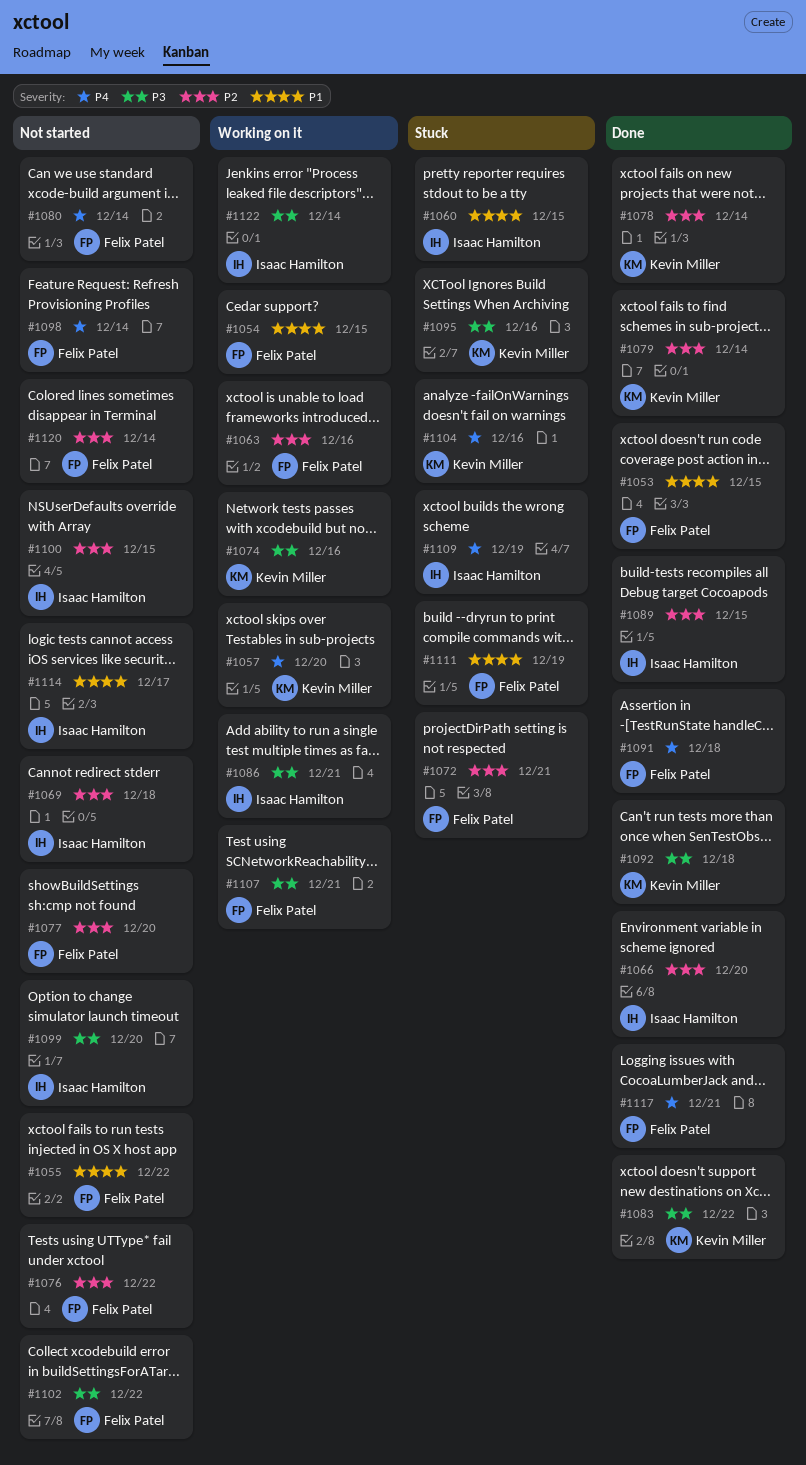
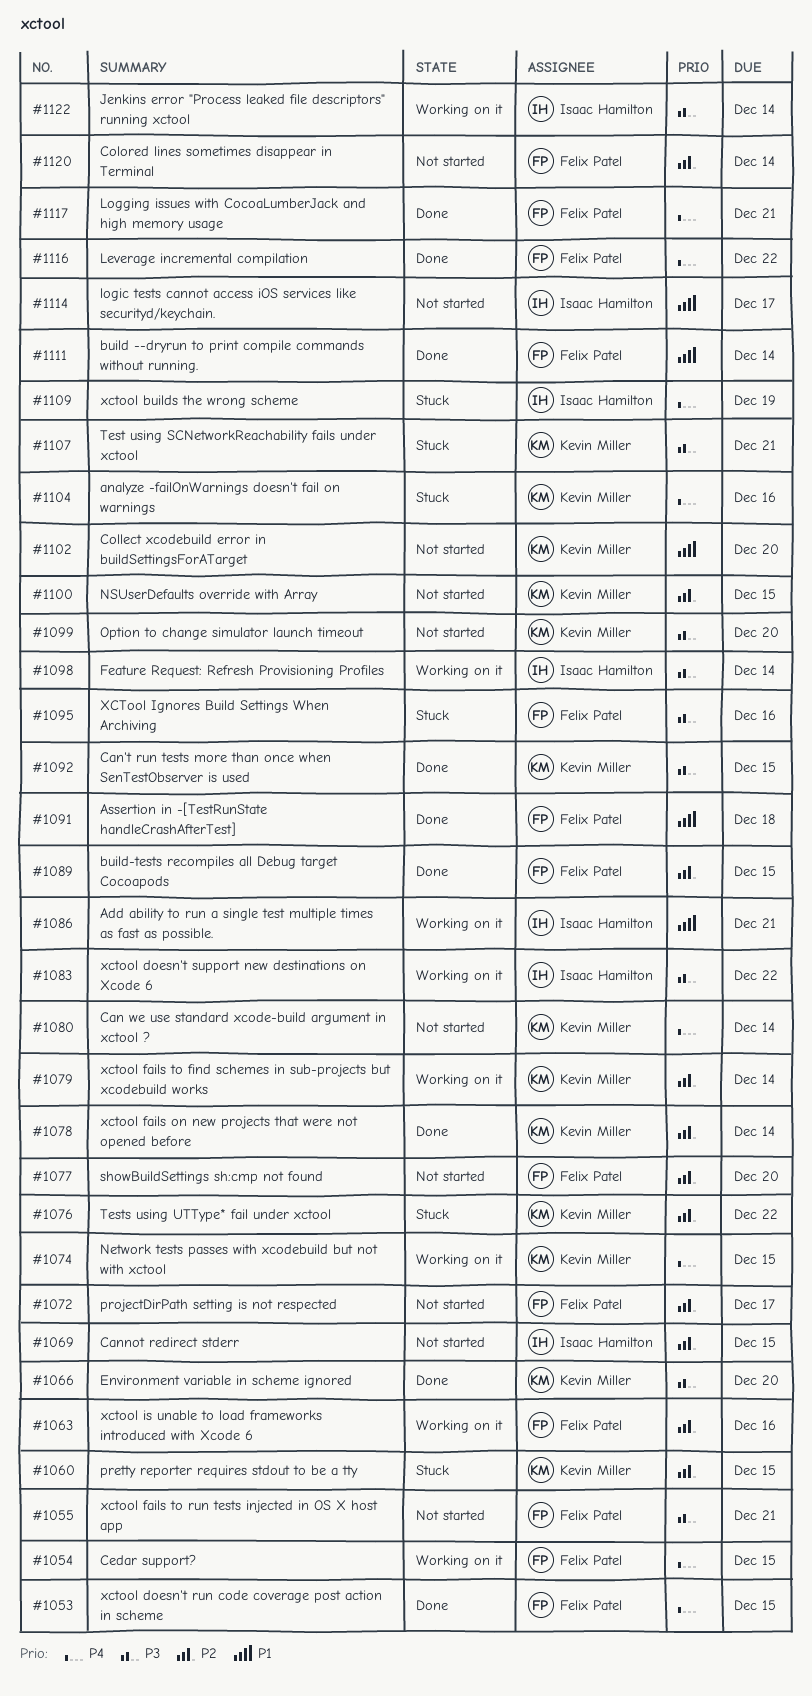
#1053, priority: P1 -> P4
#1054, priority: P1 -> P4
#1055, priority: P1 -> P3
#1055, due: Dec 22 -> Dec 21
#1057: present -> none
#1060, owner: Isaac Hamilton -> Kevin Miller
#1060, priority: P1 -> P2
#1066, owner: Isaac Hamilton -> Kevin Miller
#1066, priority: P2 -> P3
#1069, due: Dec 18 -> Dec 15
#1072, status: Stuck -> Not started
#1072, due: Dec 21 -> Dec 17
#1074, priority: P3 -> P4
#1074, due: Dec 16 -> Dec 15
#1076, status: Not started -> Stuck
#1076, owner: Felix Patel -> Kevin Miller
#1079, status: Done -> Working on it
#1080, owner: Felix Patel -> Kevin Miller
#1083, status: Done -> Working on it
#1083, owner: Kevin Miller -> Isaac Hamilton
#1086, priority: P3 -> P1
#1089, owner: Isaac Hamilton -> Felix Patel
#1091, priority: P4 -> P1
#1092, due: Dec 18 -> Dec 15
#1095, owner: Kevin Miller -> Felix Patel
#1098, status: Not started -> Working on it
#1098, owner: Felix Patel -> Isaac Hamilton
#1098, priority: P4 -> P3
#1099, owner: Isaac Hamilton -> Kevin Miller
#1100, owner: Isaac Hamilton -> Kevin Miller
#1102, owner: Felix Patel -> Kevin Miller
#1102, priority: P3 -> P1
#1102, due: Dec 22 -> Dec 20
#1107, status: Working on it -> Stuck
#1107, owner: Felix Patel -> Kevin Miller
#1111, status: Stuck -> Done
#1111, due: Dec 19 -> Dec 14
#1116: none -> present

